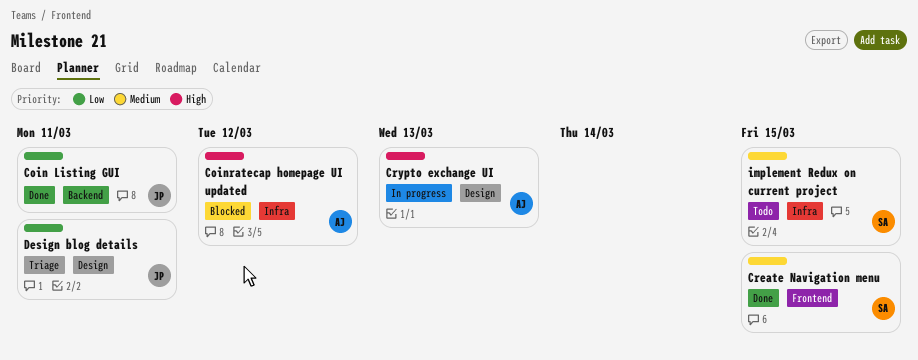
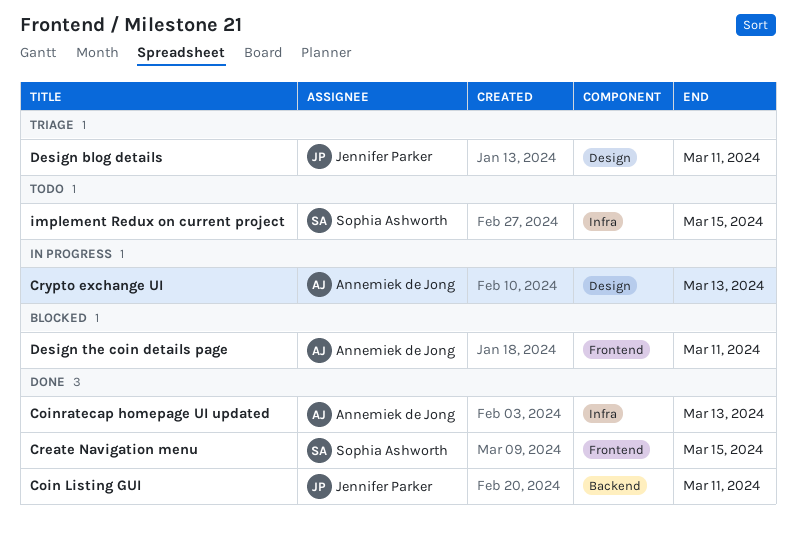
Coinratecap homepage UI updated, status: Blocked -> Done
Coinratecap homepage UI updated, due: Mar 12 -> Mar 13
Design the coin details page: none -> present

